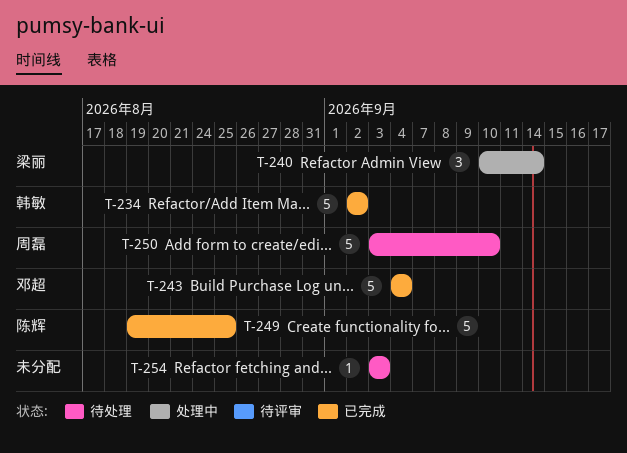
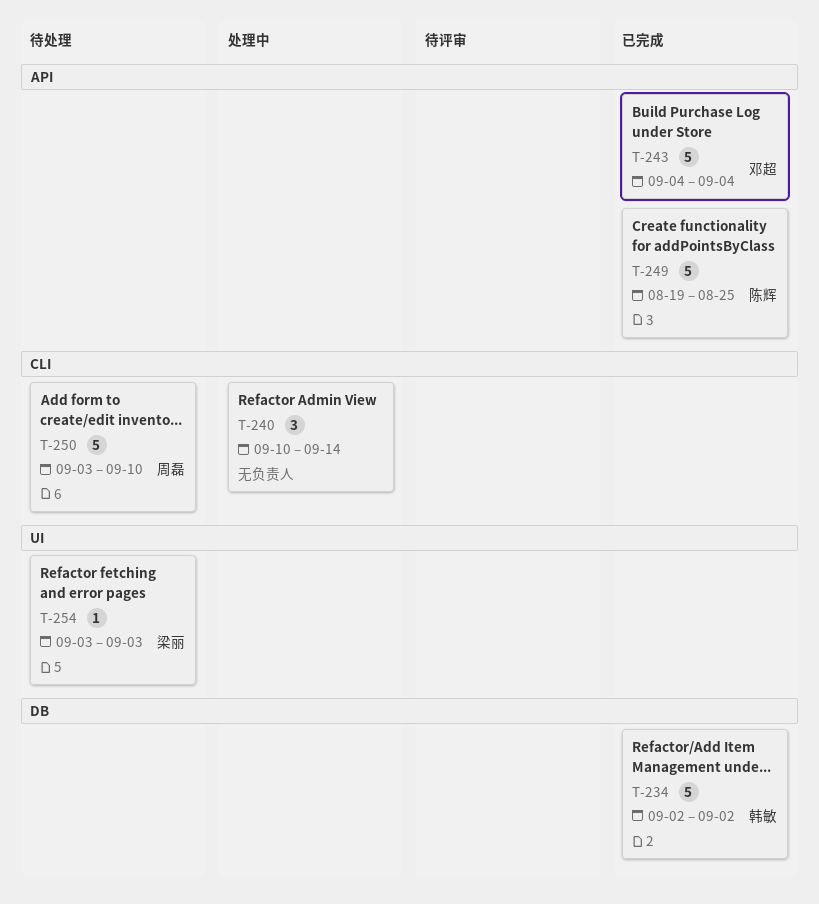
T-240, owner: 梁丽 -> none
T-254, owner: none -> 梁丽

